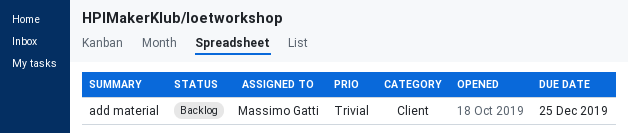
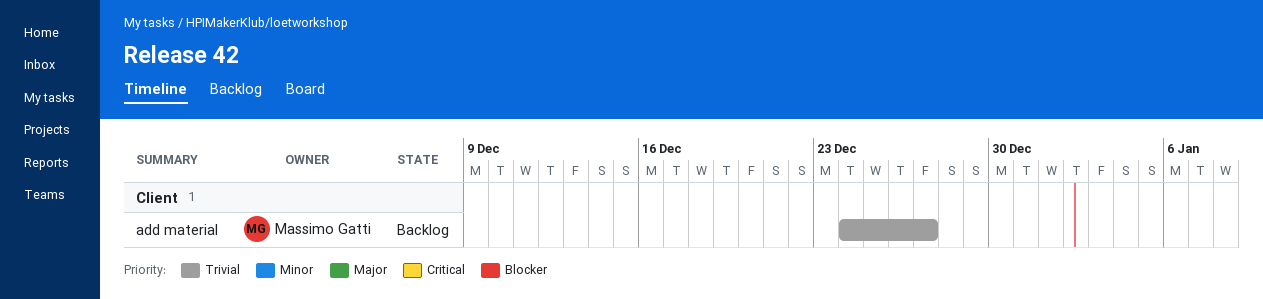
add material, due: Dec 25 -> Dec 27

